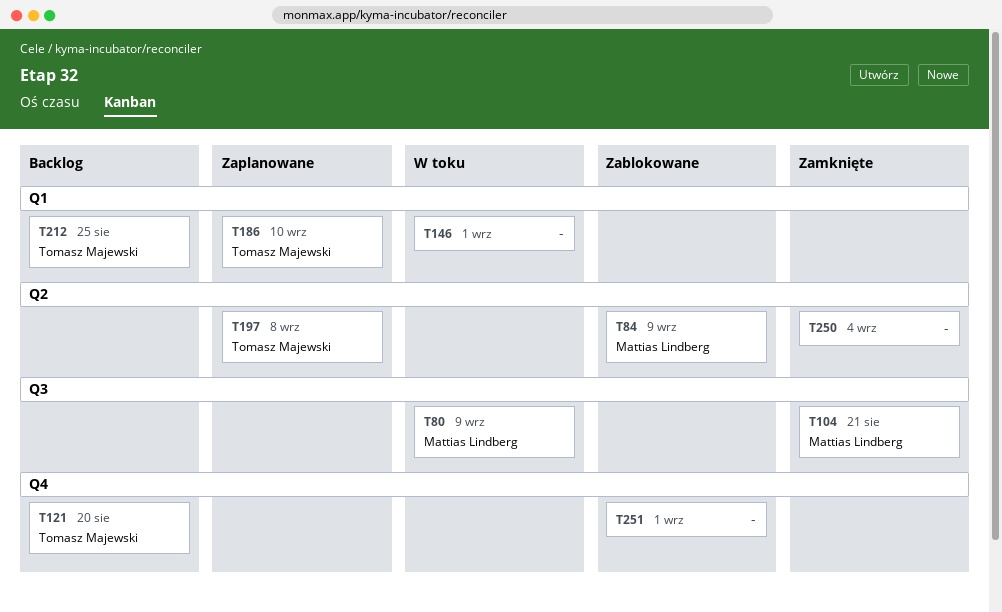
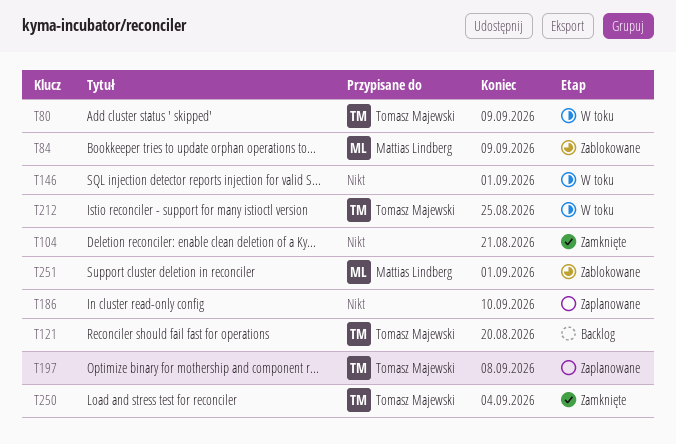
T80, owner: Mattias Lindberg -> Tomasz Majewski
T104, owner: Mattias Lindberg -> none
T186, owner: Tomasz Majewski -> none
T212, status: Backlog -> W toku
T250, owner: none -> Tomasz Majewski
T251, owner: none -> Mattias Lindberg

